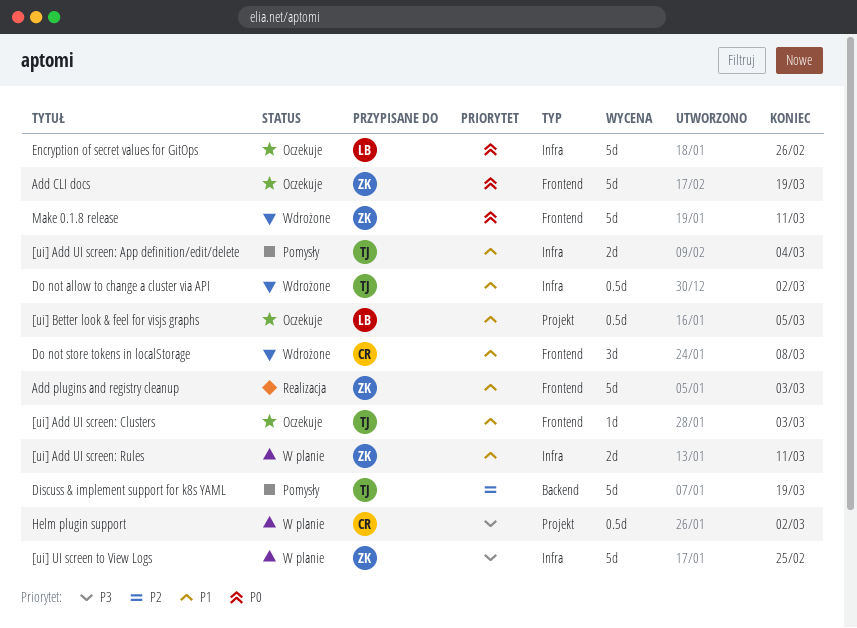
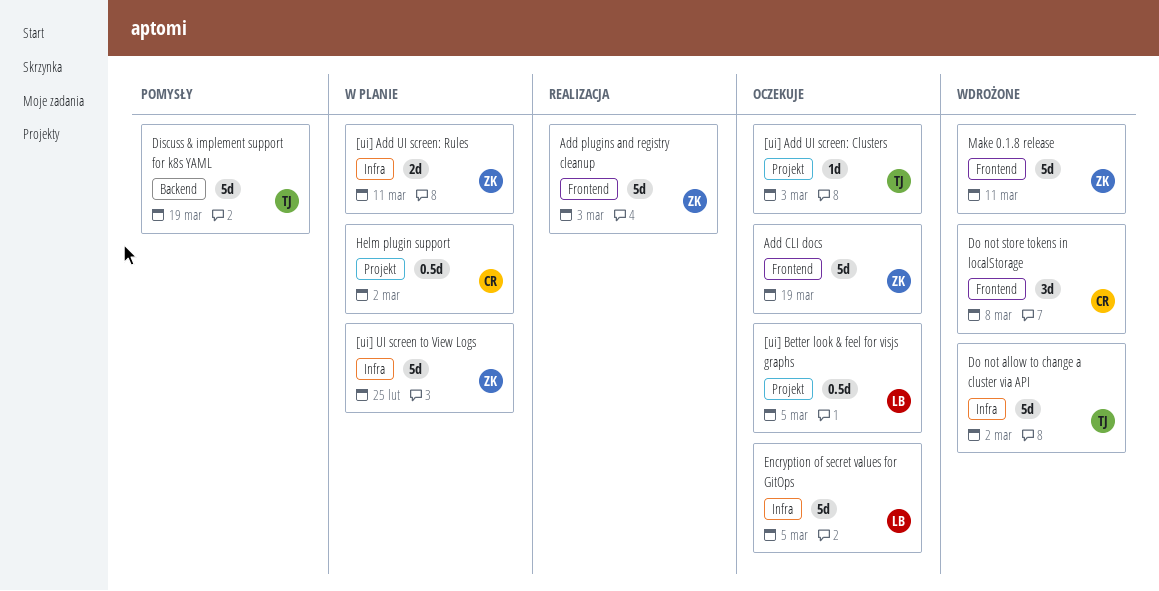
[ui] Add UI screen: App definition/edit/delete: present -> none
[ui] Add UI screen: Clusters, label: Frontend -> Projekt
Do not allow to change a cluster via API, estimate: 0.5d -> 5d
Encryption of secret values for GitOps, due: Feb 26 -> Mar 5

